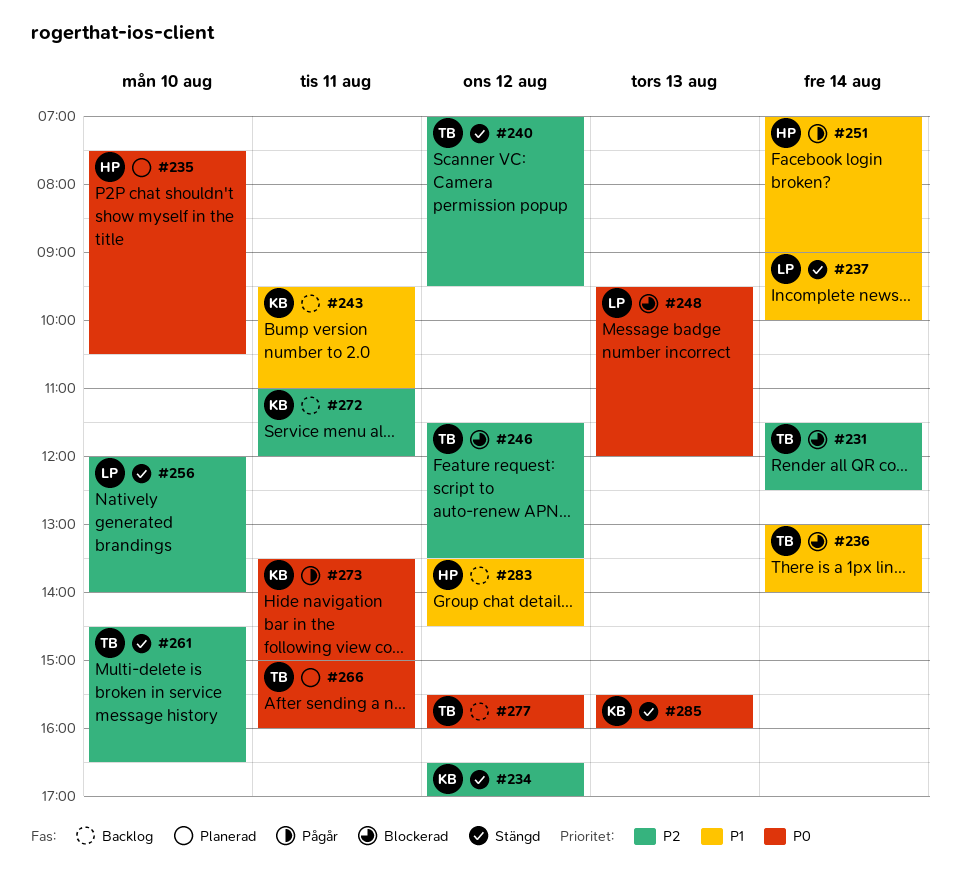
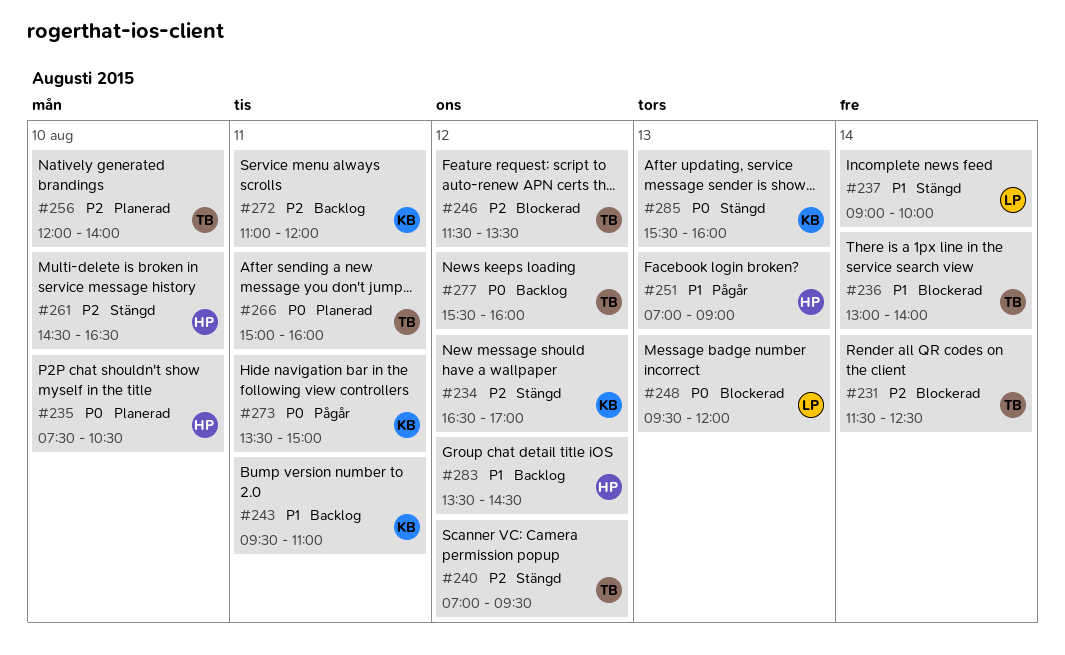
#251, day: Aug 14 -> Aug 13
#256, status: Stängd -> Planerad
#256, owner: LP -> TB
#261, owner: TB -> HP

